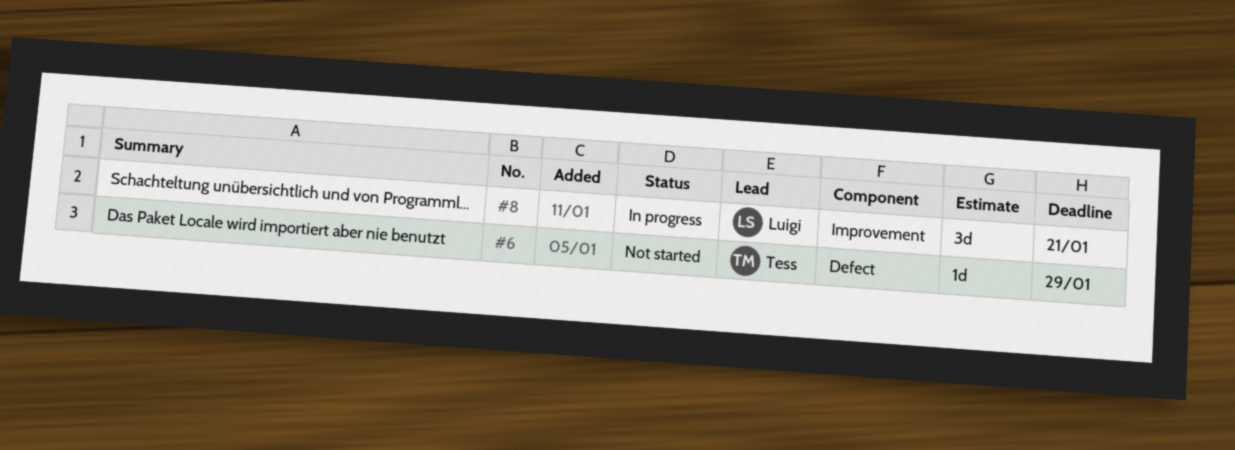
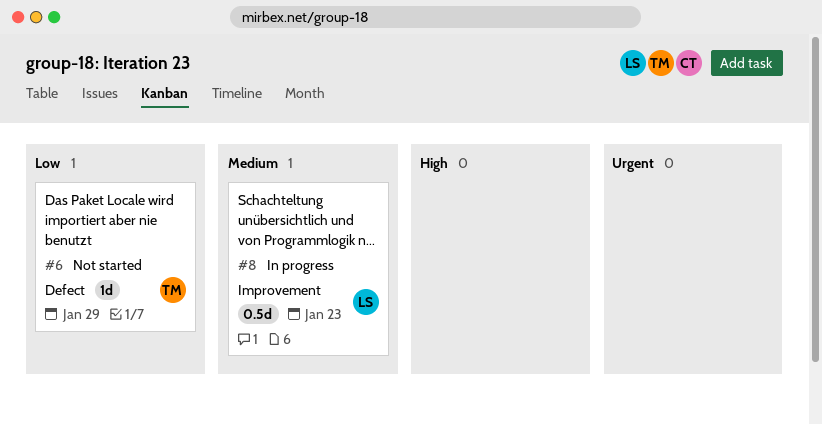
#8, estimate: 3d -> 0.5d
#8, due: Jan 21 -> Jan 23

